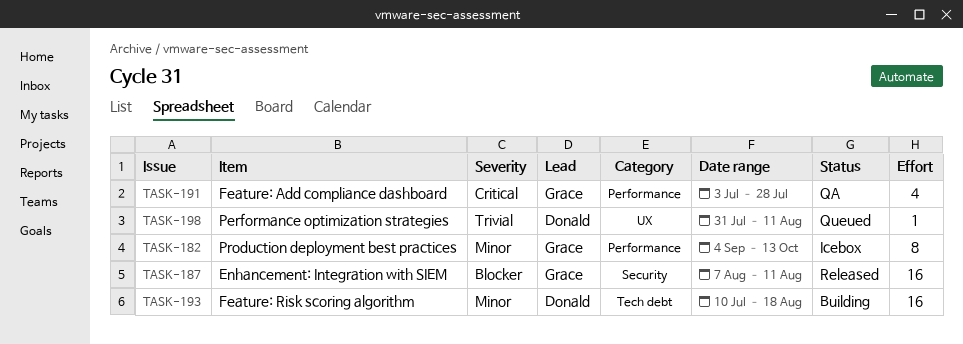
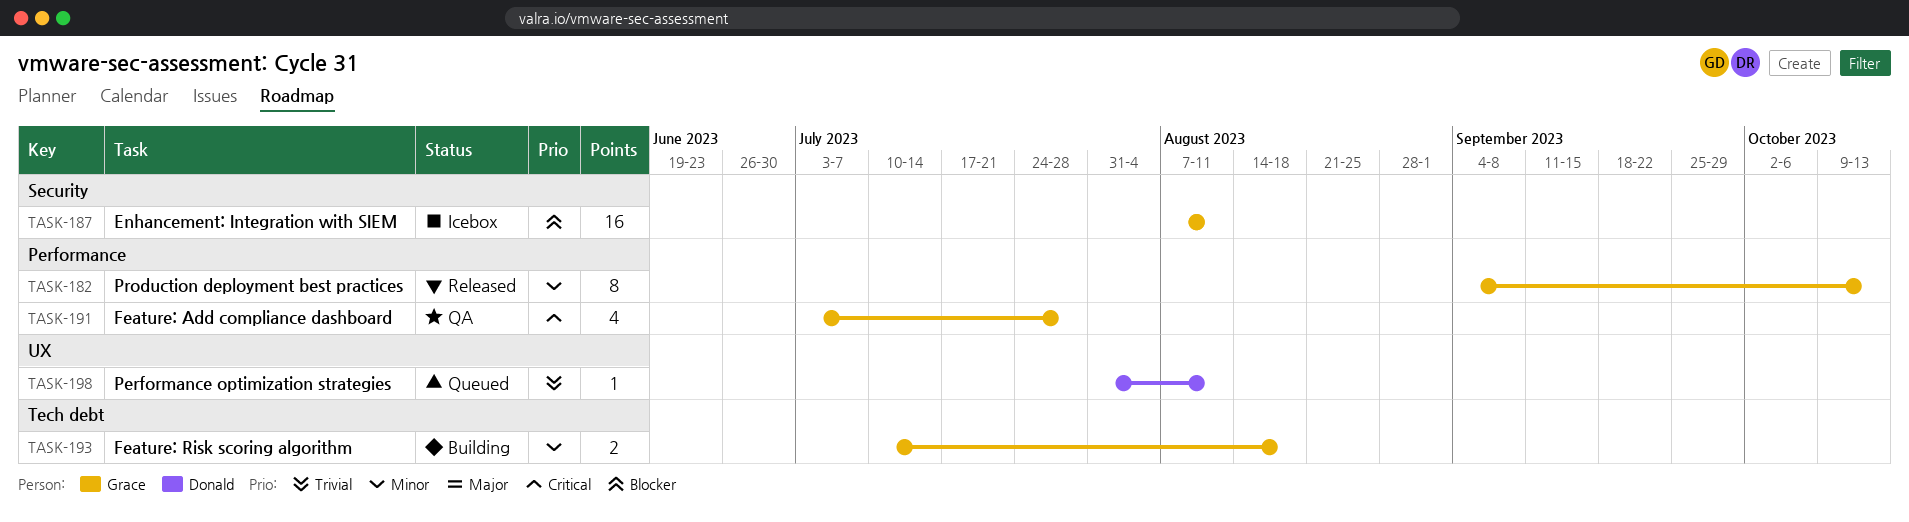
TASK-182, status: Icebox -> Released
TASK-187, status: Released -> Icebox
TASK-193, owner: Donald -> Grace
TASK-193, estimate: 16 -> 2

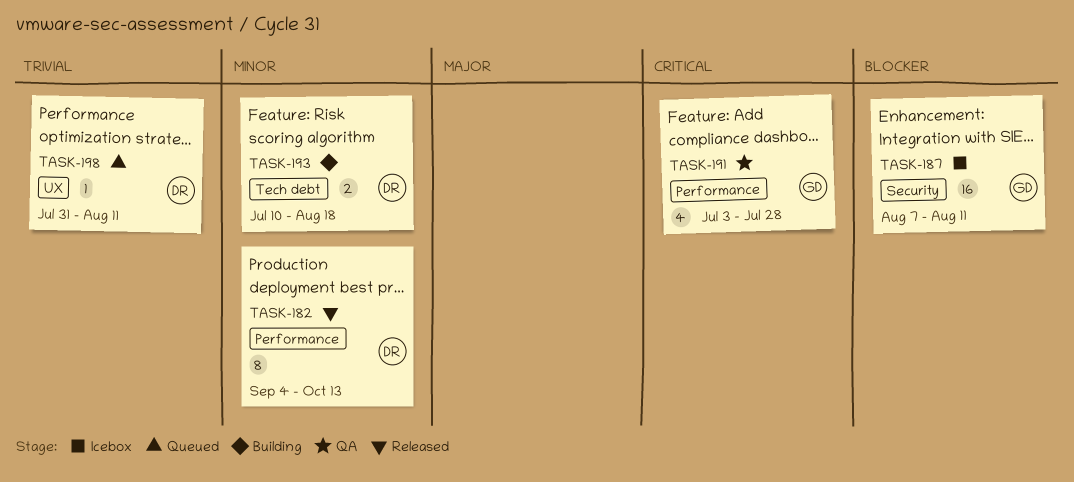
TASK-182, owner: Grace -> Donald
TASK-193, owner: Grace -> Donald

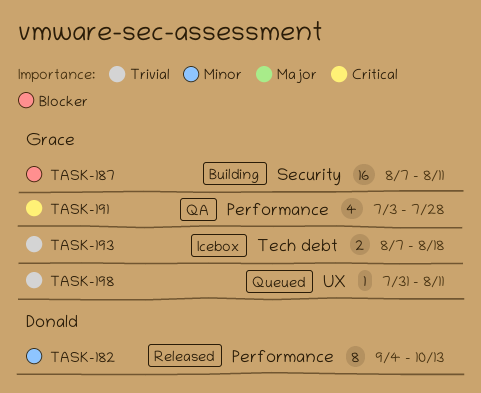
TASK-187, status: Icebox -> Building
TASK-193, status: Building -> Icebox
TASK-193, owner: Donald -> Grace
TASK-193, priority: Minor -> Trivial
TASK-193, start: Jul 10 -> Aug 7
TASK-198, owner: Donald -> Grace

